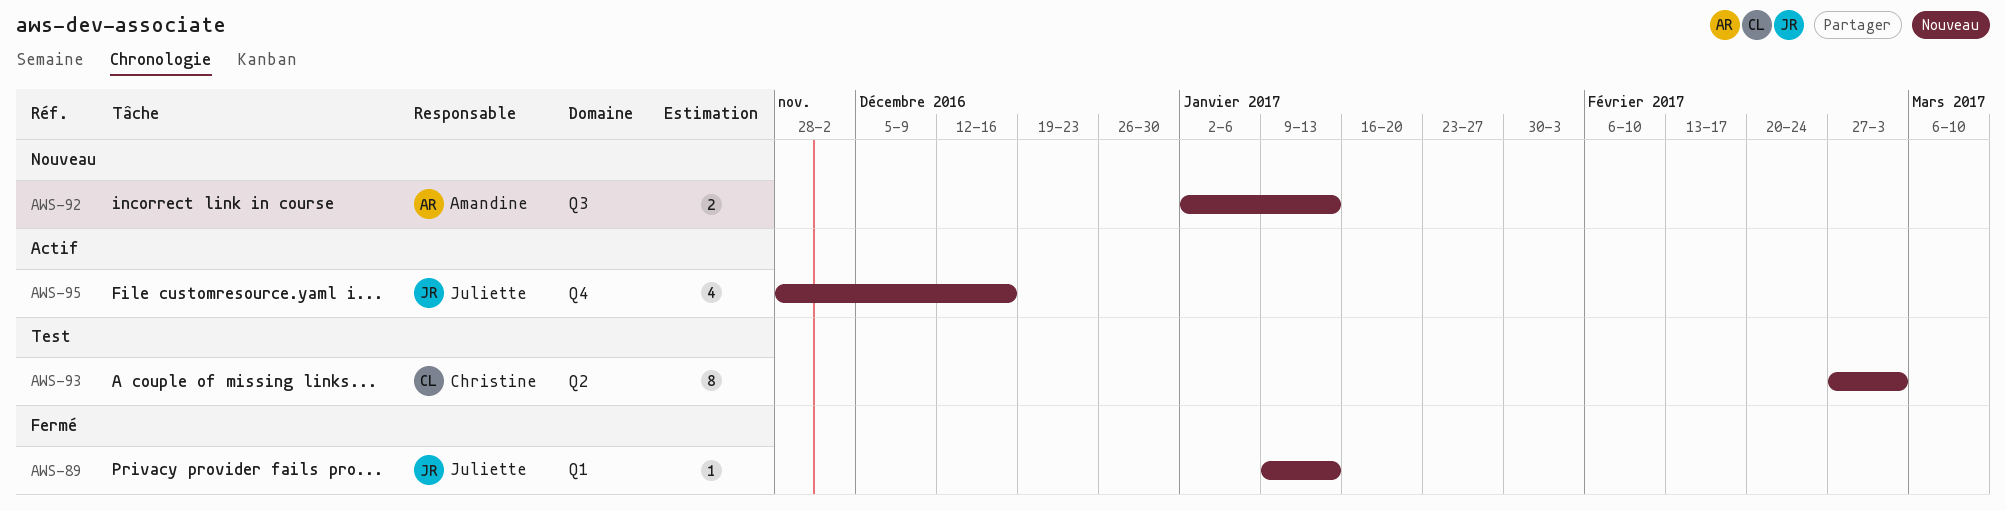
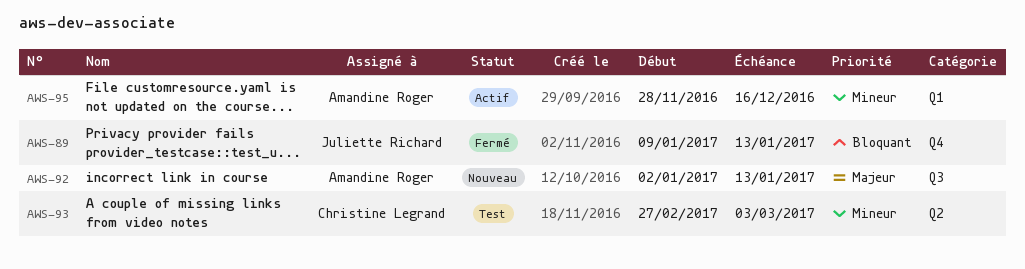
AWS-89, label: Q1 -> Q4
AWS-95, owner: Juliette Richard -> Amandine Roger
AWS-95, label: Q4 -> Q1

